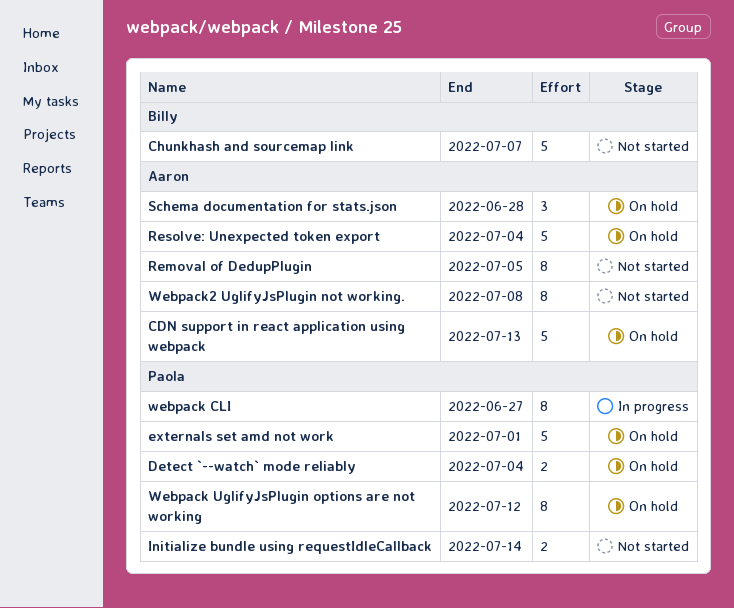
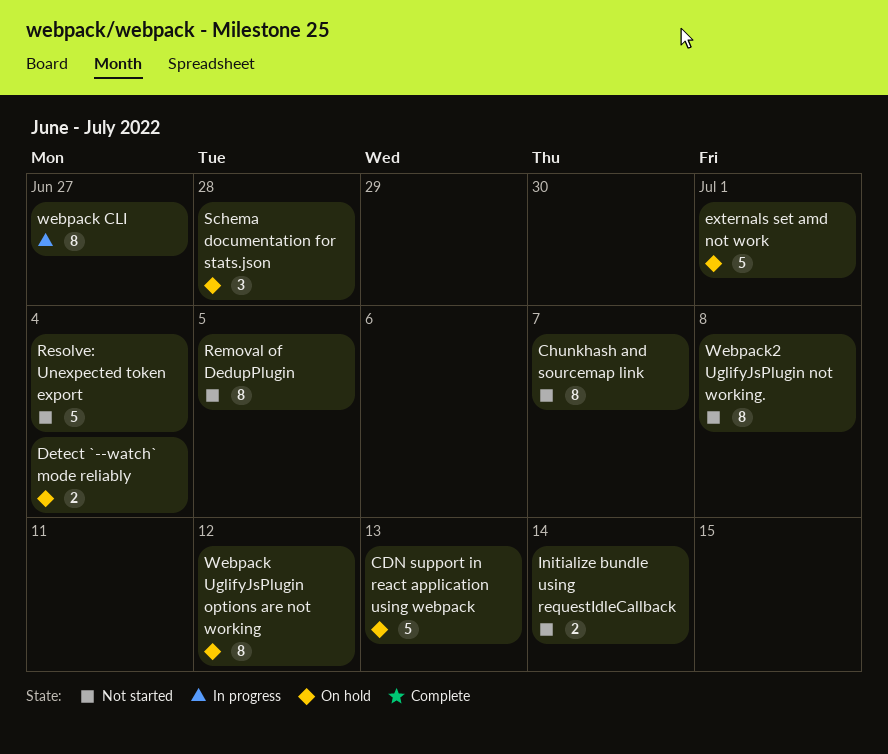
Chunkhash and sourcemap link, estimate: 5 -> 8
Resolve: Unexpected token export, status: On hold -> Not started

